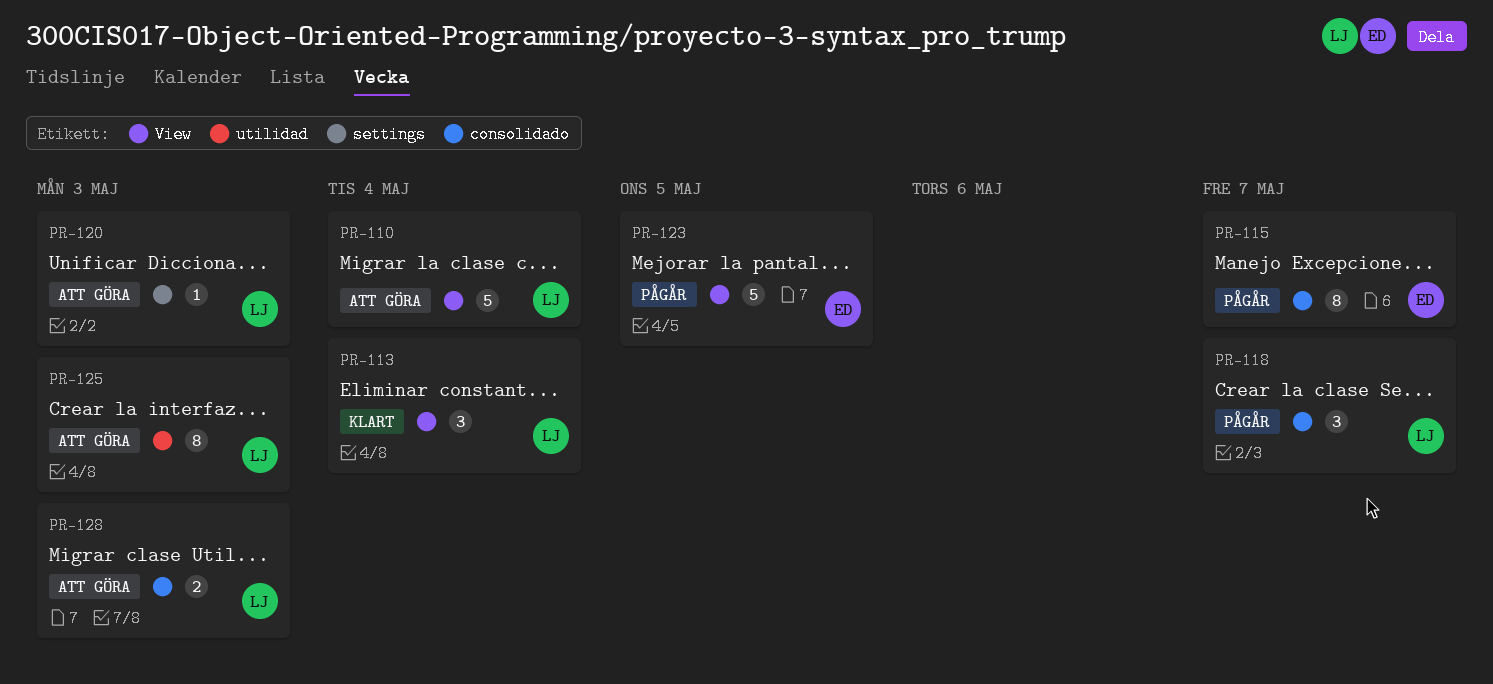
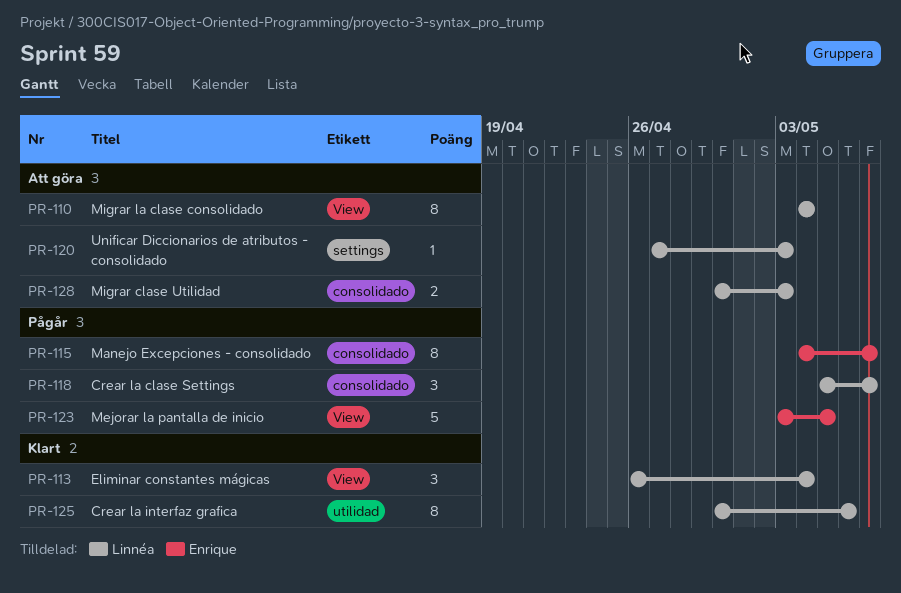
PR-110, estimate: 5 -> 8
PR-125, status: Att göra -> Klart
PR-125, due: May 3 -> May 6

